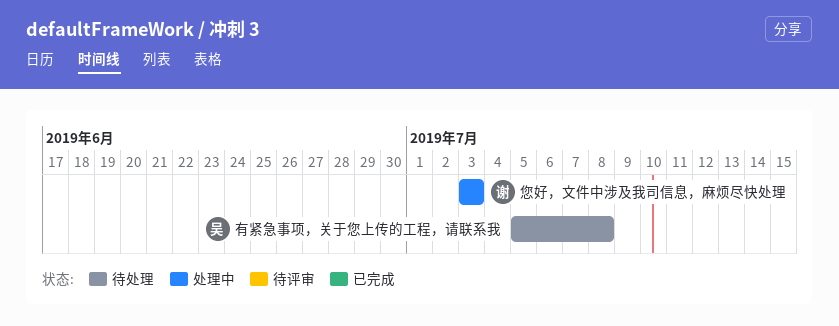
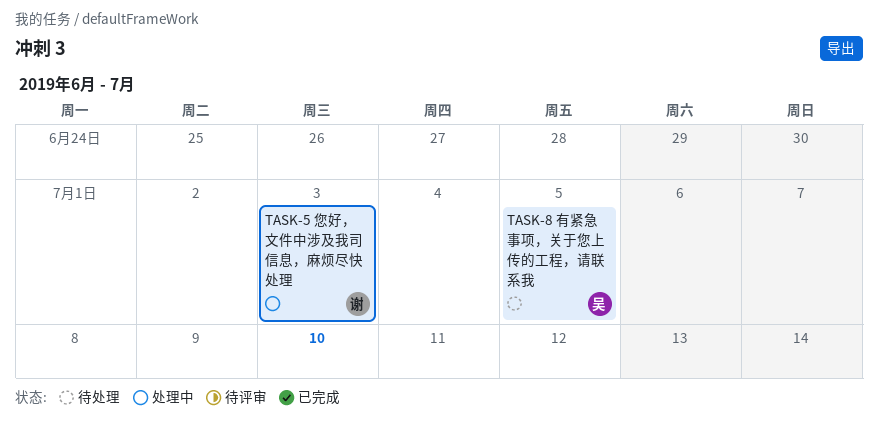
有紧急事项，关于您上传的工程，请联系我, due: Jul 8 -> Jul 5

